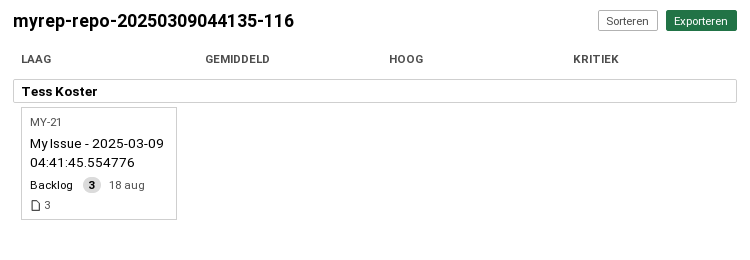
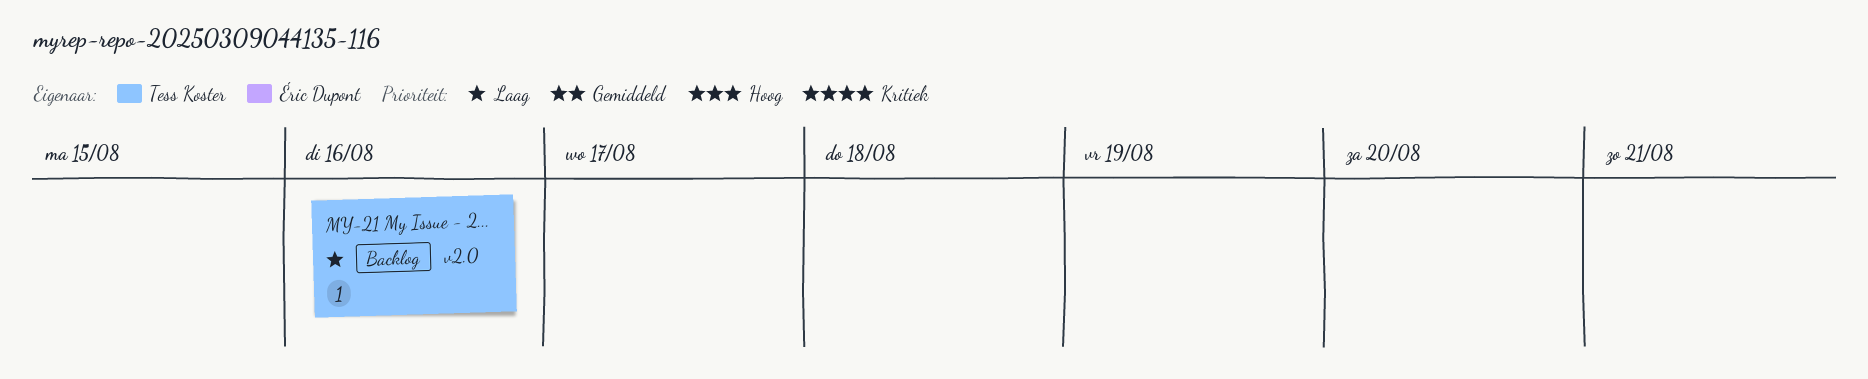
MY-21, estimate: 3 -> 1
MY-21, due: Aug 18 -> Aug 16

